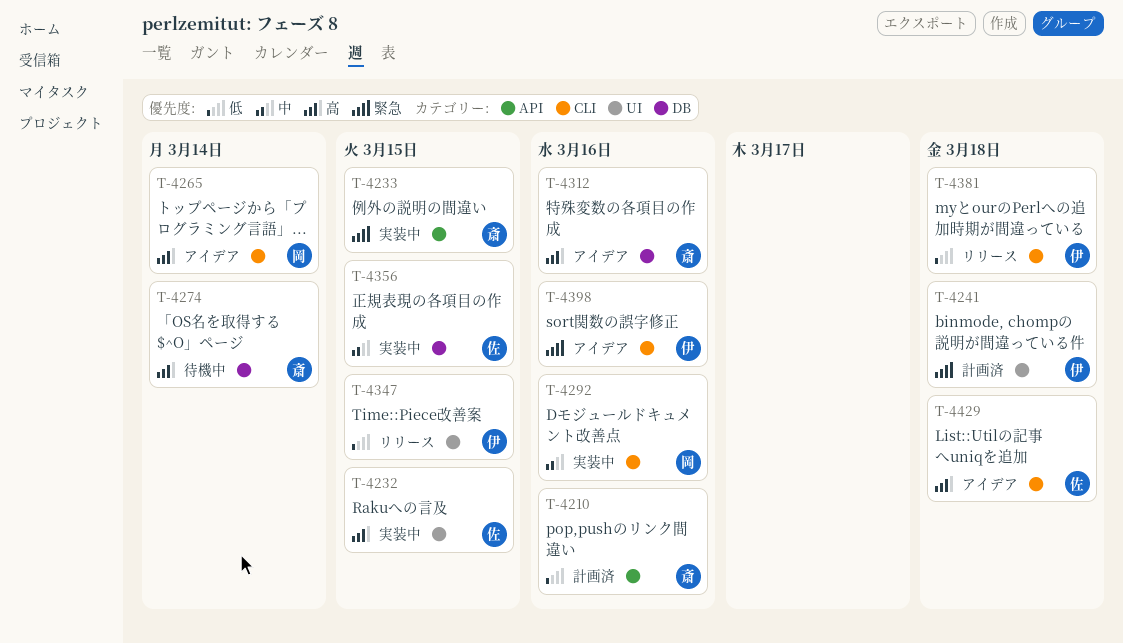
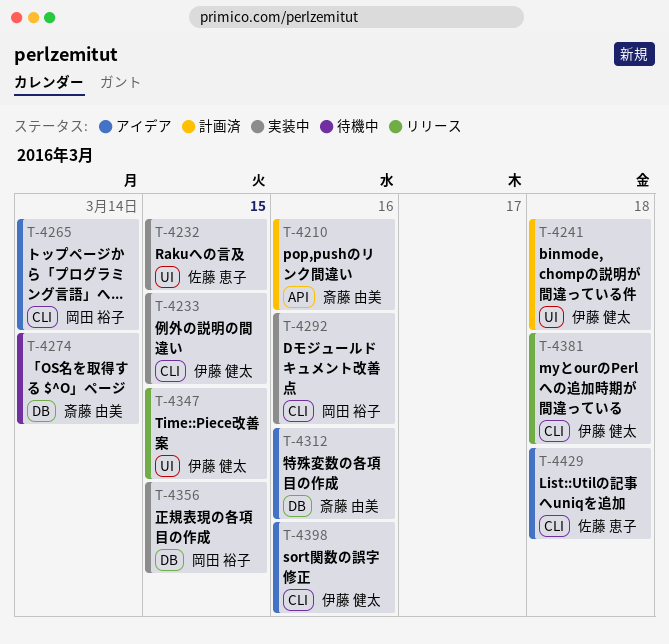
T-4233, owner: 斎藤 由美 -> 伊藤 健太
T-4233, label: API -> CLI
T-4356, owner: 佐藤 恵子 -> 岡田 裕子

